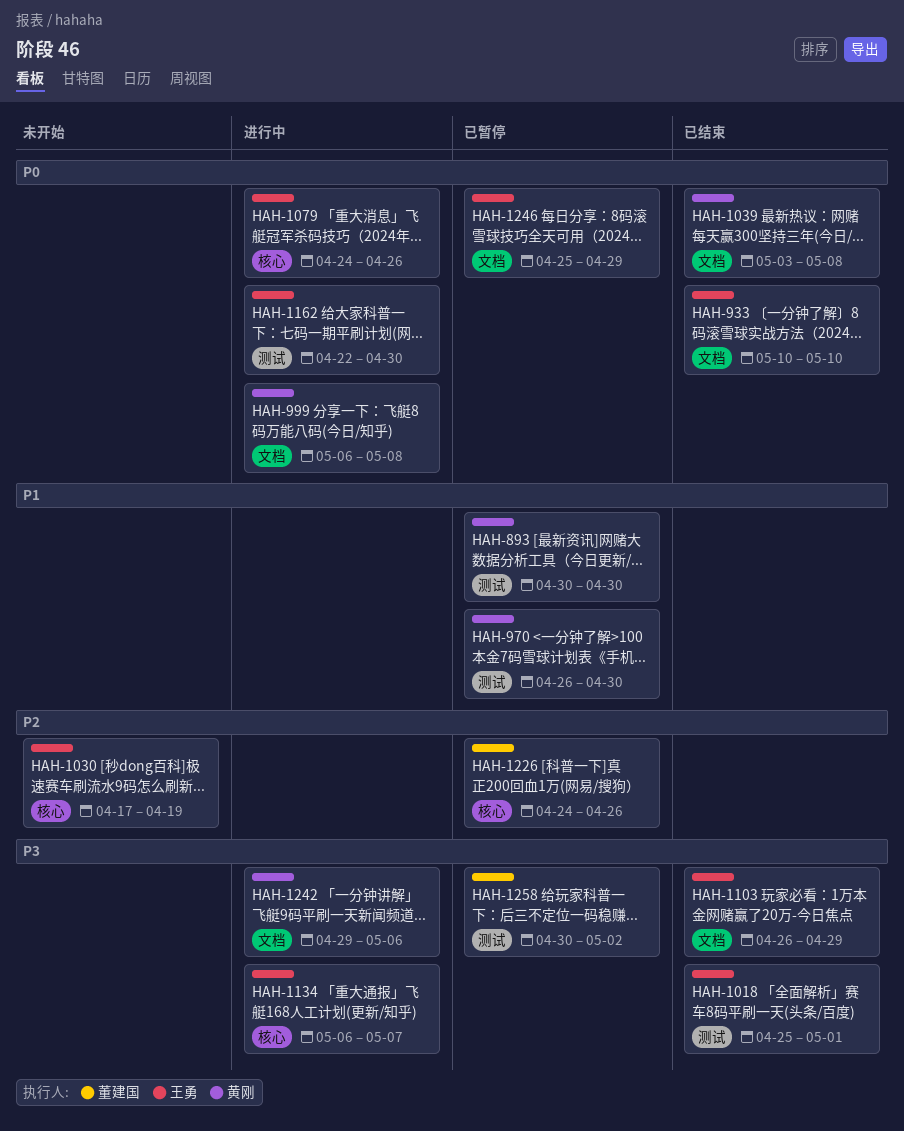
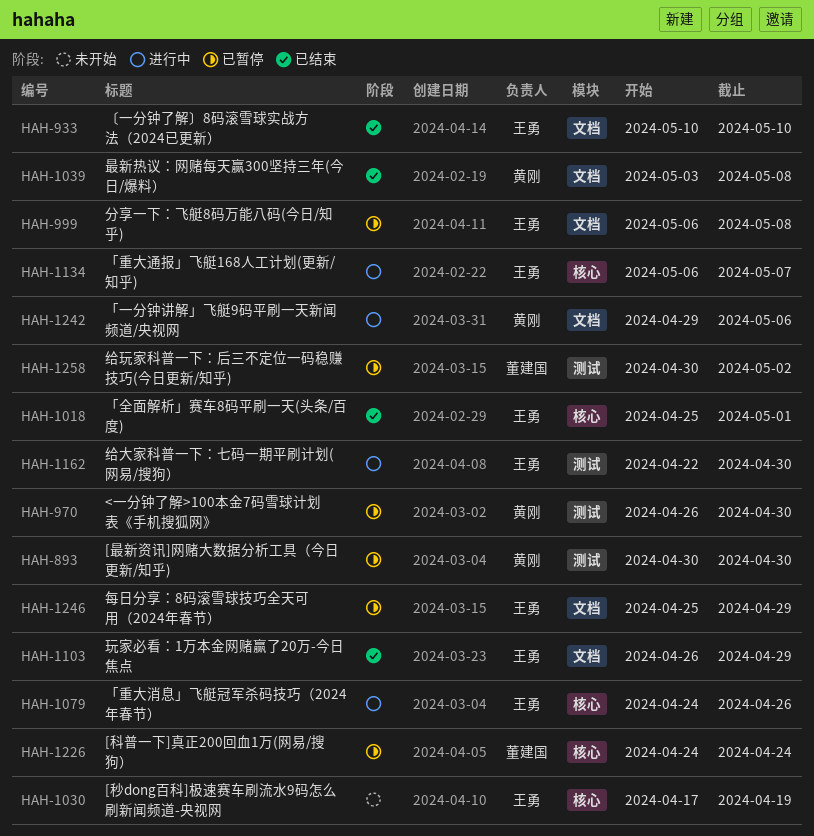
HAH-999, status: 进行中 -> 已暂停
HAH-999, owner: 黄刚 -> 王勇
HAH-1018, label: 测试 -> 核心
HAH-1226, due: Apr 26 -> Apr 24

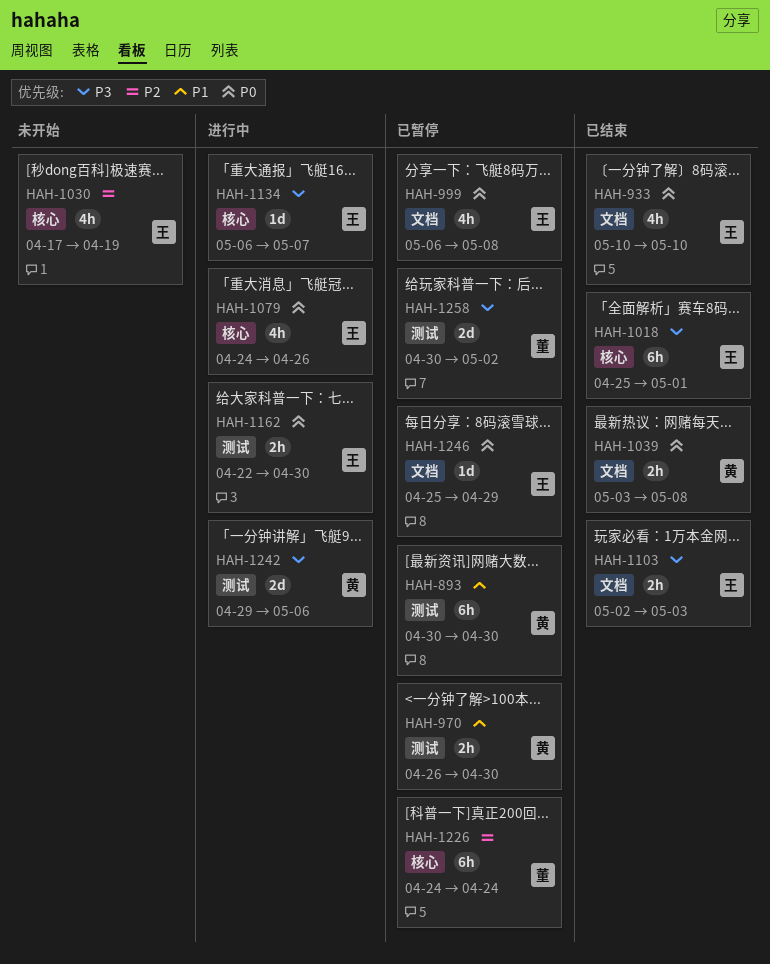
HAH-1103, start: Apr 26 -> May 2
HAH-1103, due: Apr 29 -> May 3
HAH-1242, label: 文档 -> 测试

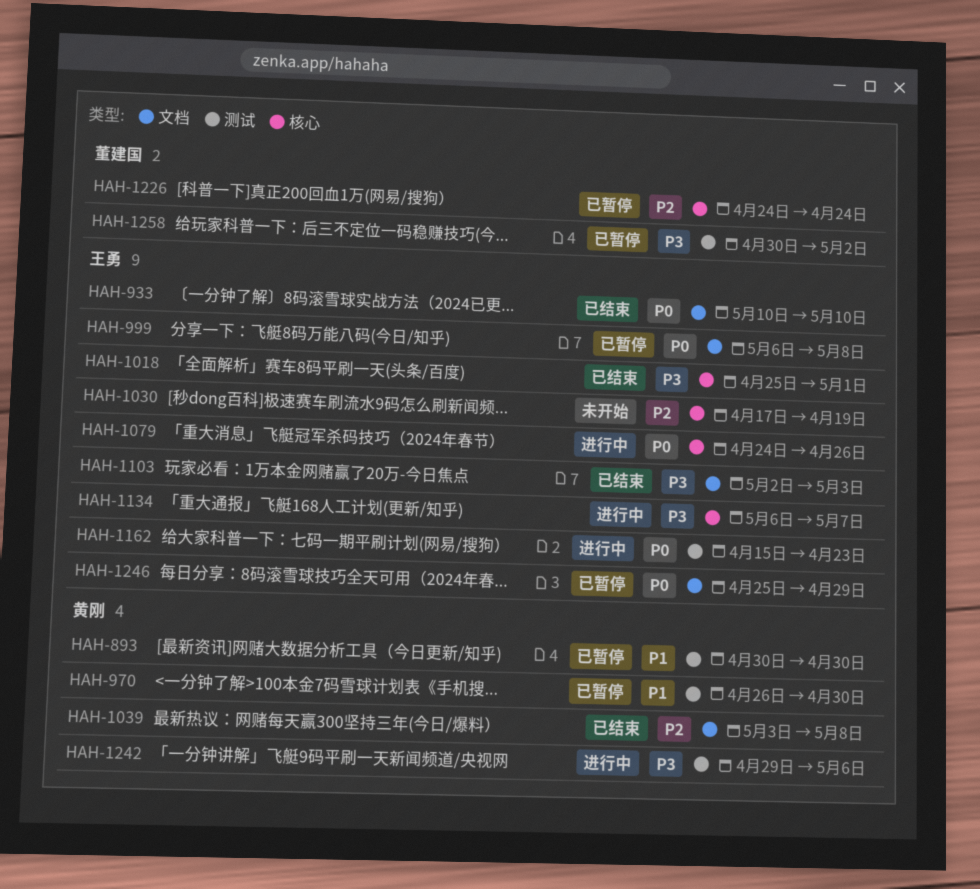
HAH-1039, priority: P0 -> P2
HAH-1162, start: Apr 22 -> Apr 15
HAH-1162, due: Apr 30 -> Apr 23

